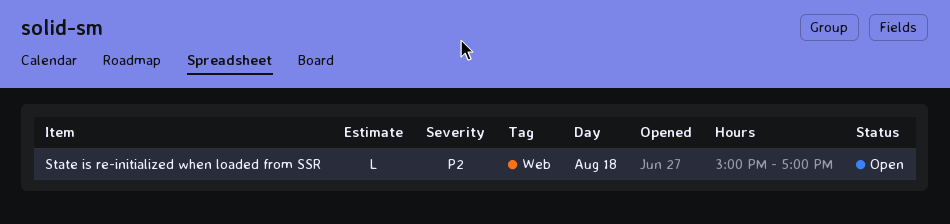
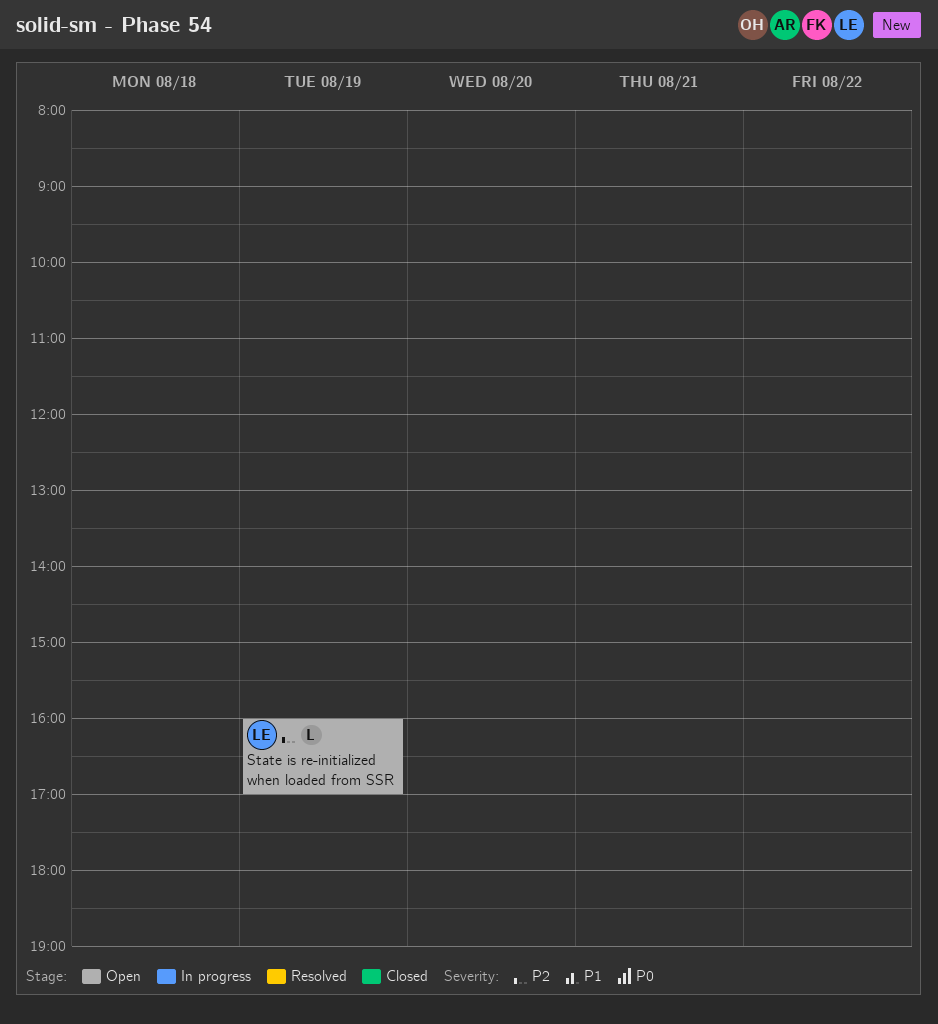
State is re-initialized when loaded from SSR, day: Aug 18 -> Aug 19
State is re-initialized when loaded from SSR, begins: 15:00 -> 16:00

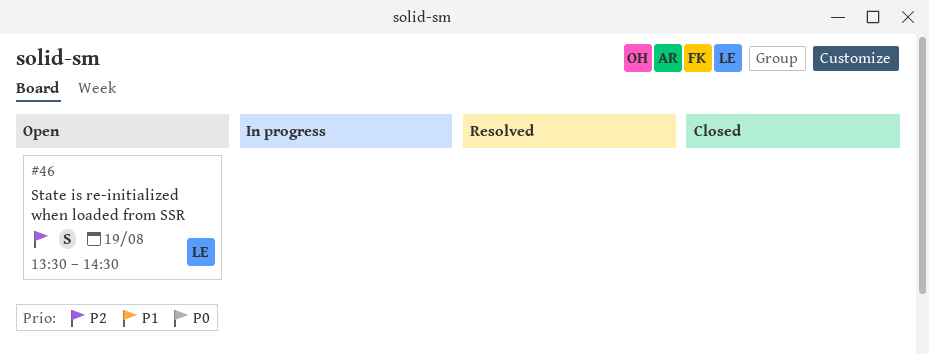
State is re-initialized when loaded from SSR, estimate: L -> S
State is re-initialized when loaded from SSR, begins: 16:00 -> 13:30
State is re-initialized when loaded from SSR, ends: 17:00 -> 14:30

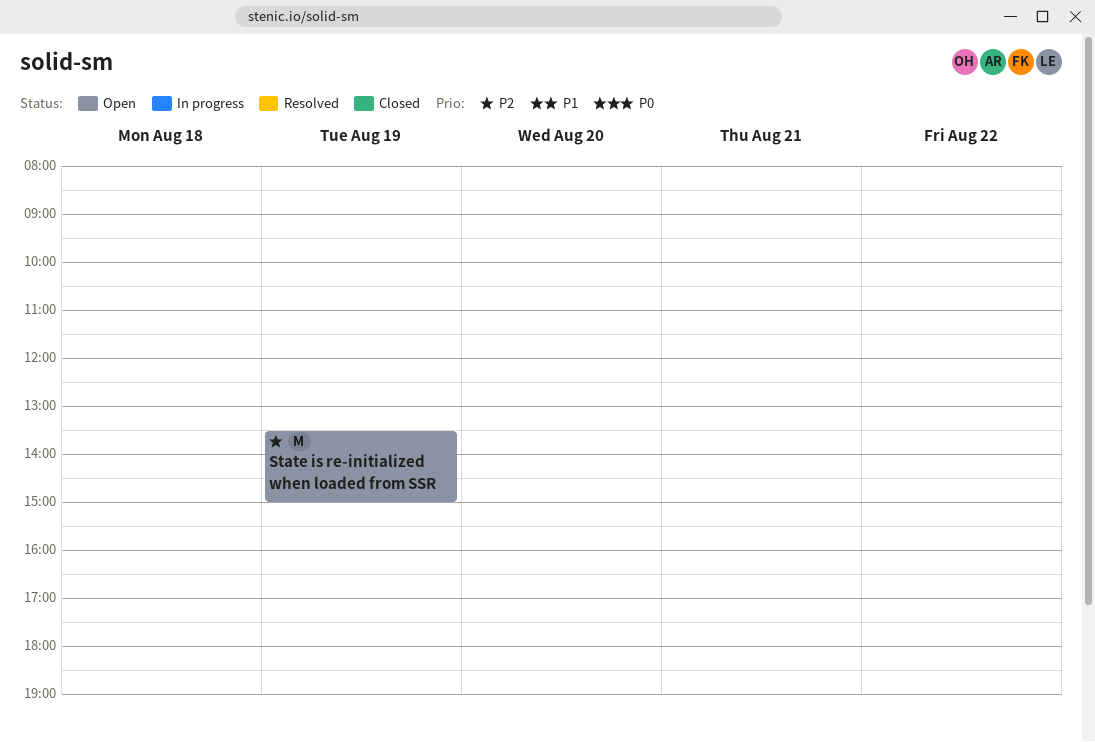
State is re-initialized when loaded from SSR, estimate: S -> M
State is re-initialized when loaded from SSR, ends: 14:30 -> 15:00

